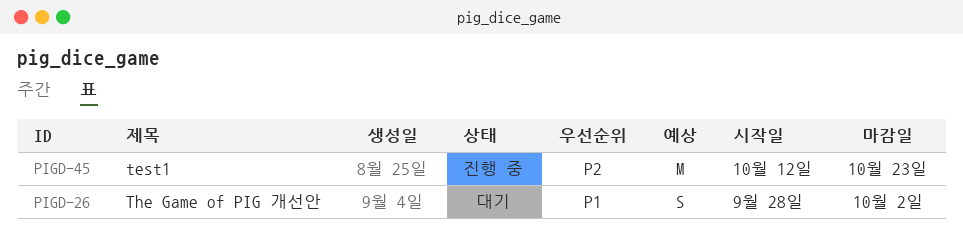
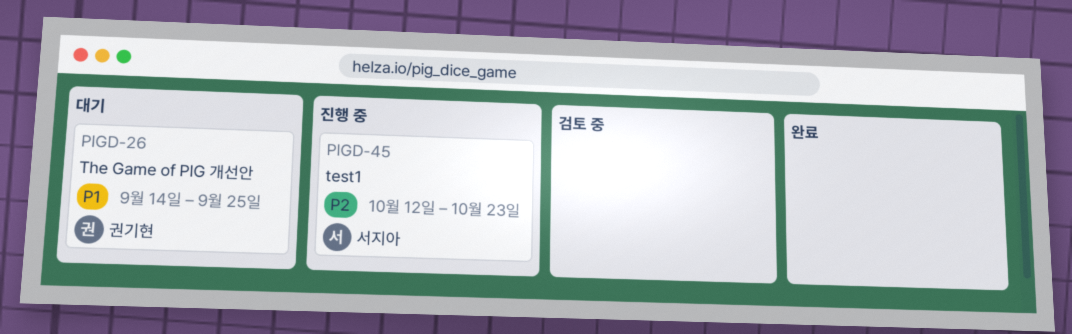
PIGD-26, start: Sep 28 -> Sep 14
PIGD-26, due: Oct 2 -> Sep 25

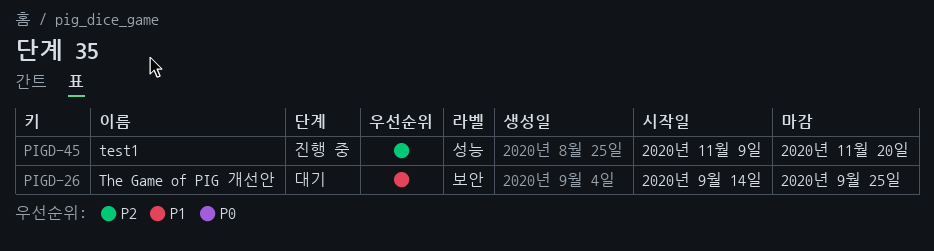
PIGD-45, start: Oct 12 -> Nov 9
PIGD-45, due: Oct 23 -> Nov 20

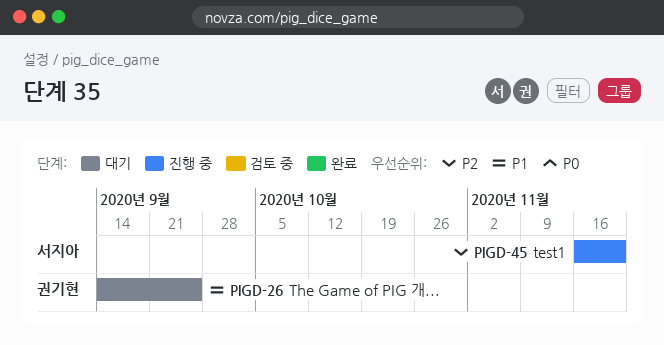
PIGD-45, start: Nov 9 -> Nov 16

